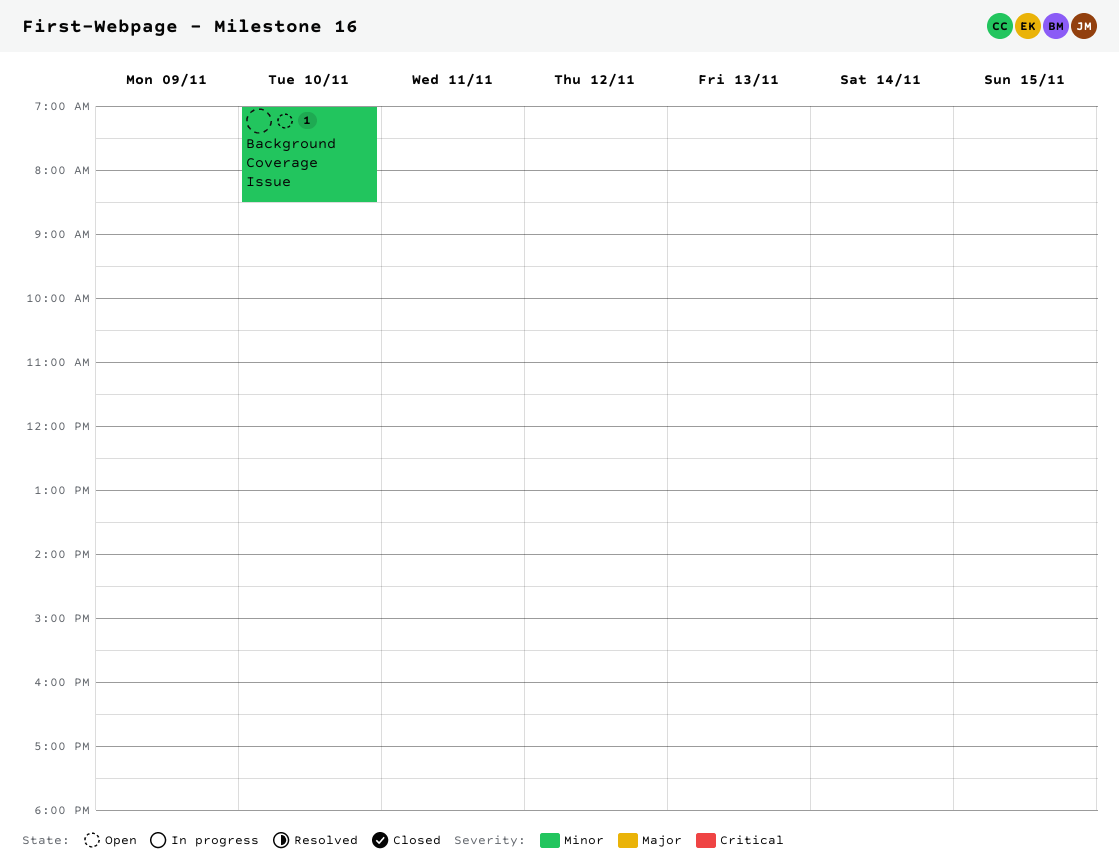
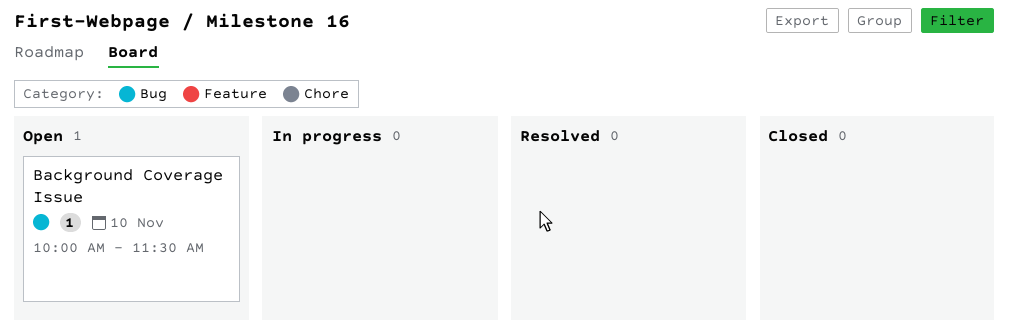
Background Coverage Issue, begins: 07:00 -> 10:00
Background Coverage Issue, ends: 08:30 -> 11:30

